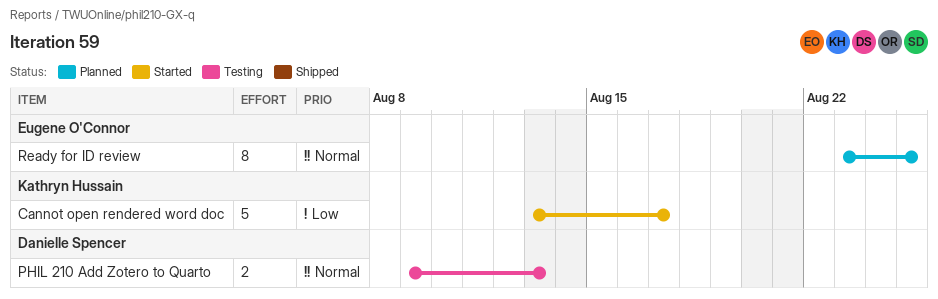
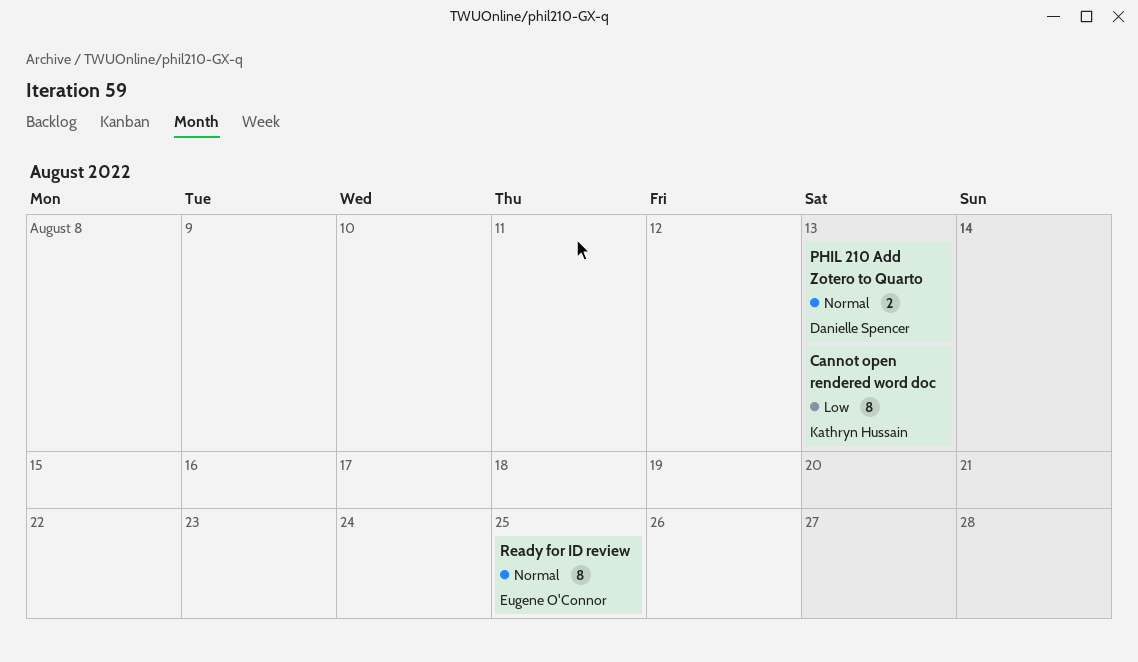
Cannot open rendered word doc, estimate: 5 -> 8
Cannot open rendered word doc, due: Aug 17 -> Aug 13

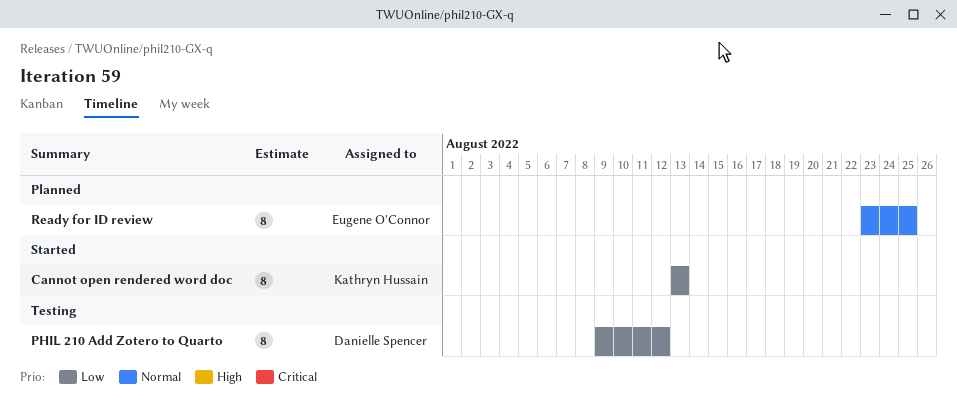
PHIL 210 Add Zotero to Quarto, priority: Normal -> Low
PHIL 210 Add Zotero to Quarto, estimate: 2 -> 8
PHIL 210 Add Zotero to Quarto, due: Aug 13 -> Aug 12

